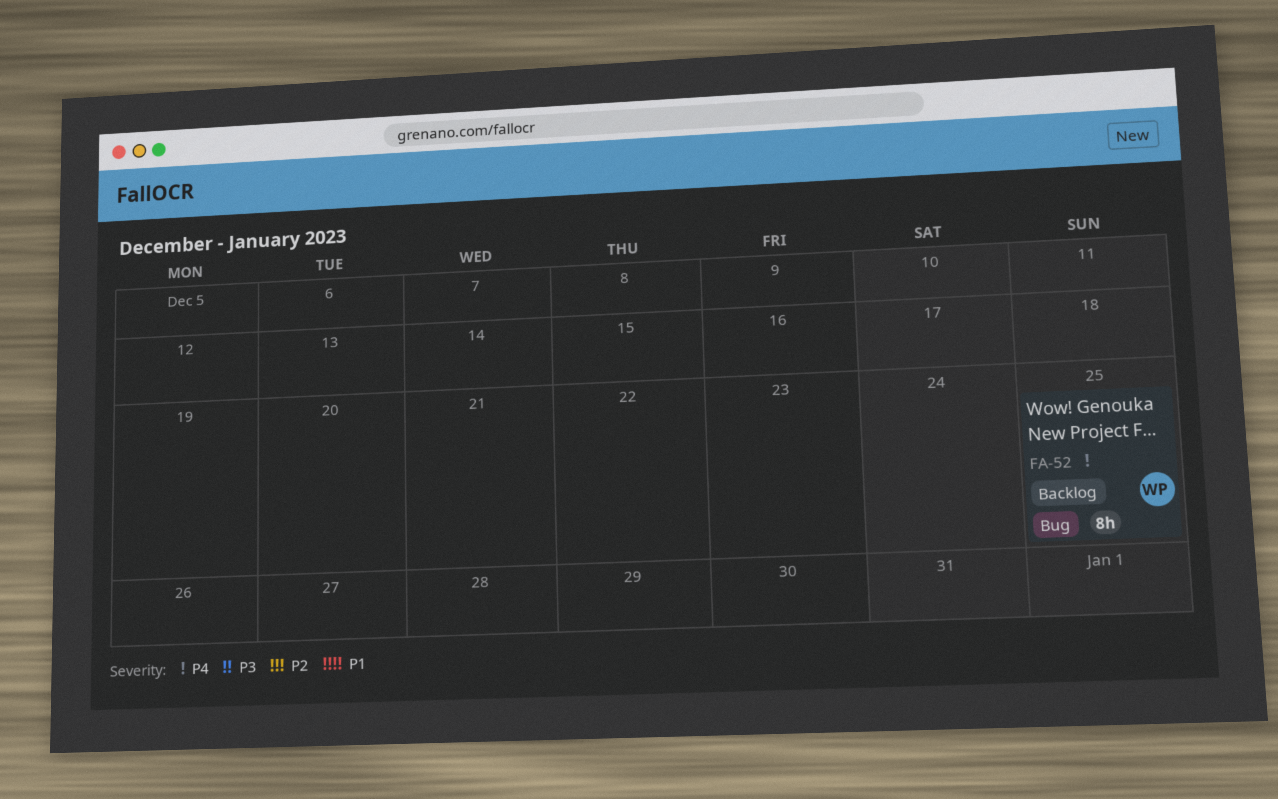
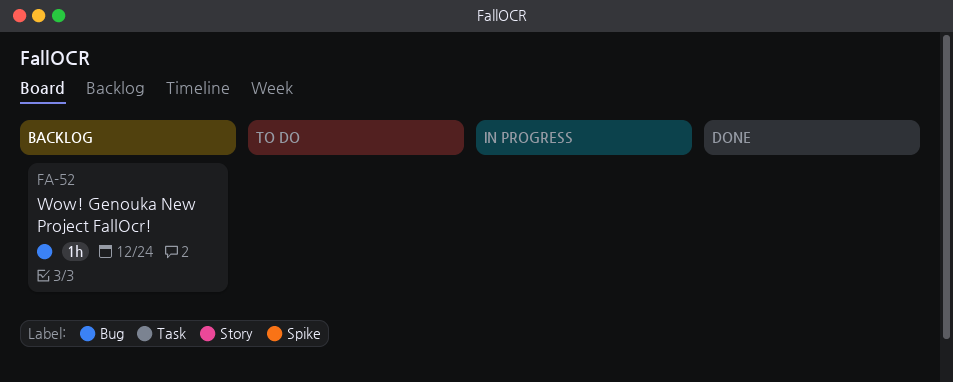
FA-52, estimate: 8h -> 1h
FA-52, due: Dec 25 -> Dec 24

